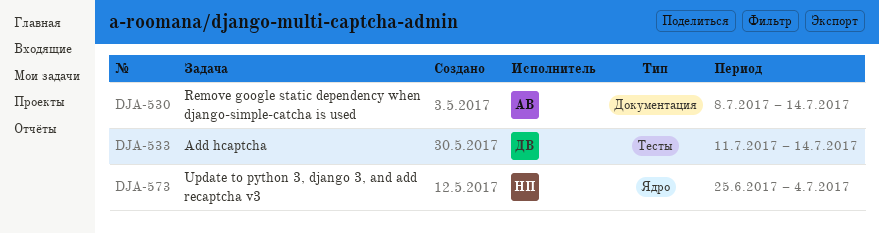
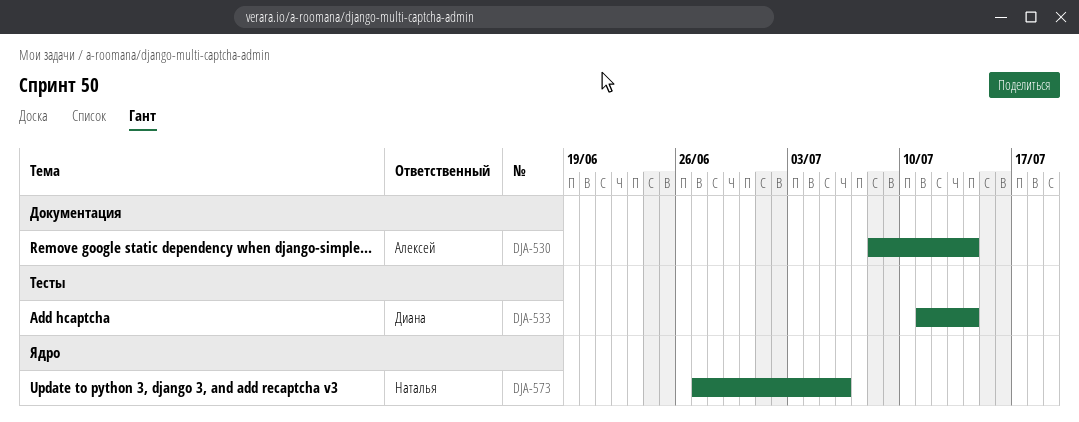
DJA-573, start: Jun 25 -> Jun 27
DJA-573, due: Jul 4 -> Jul 6

